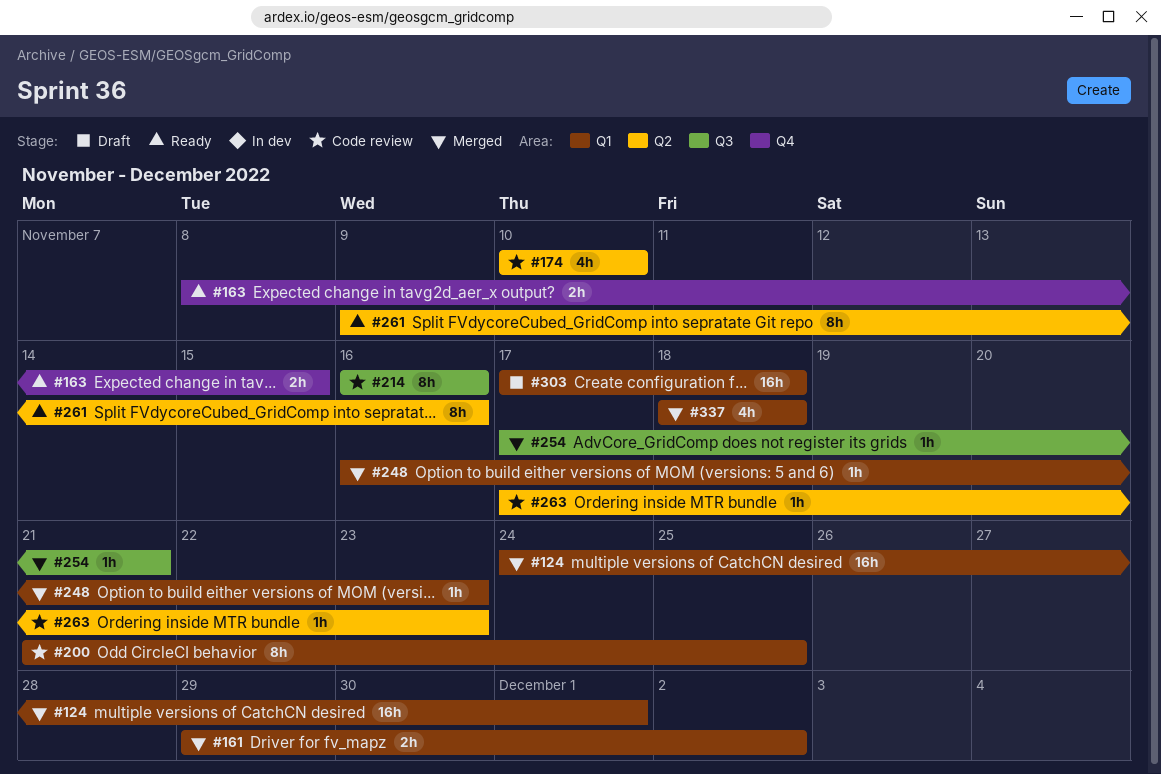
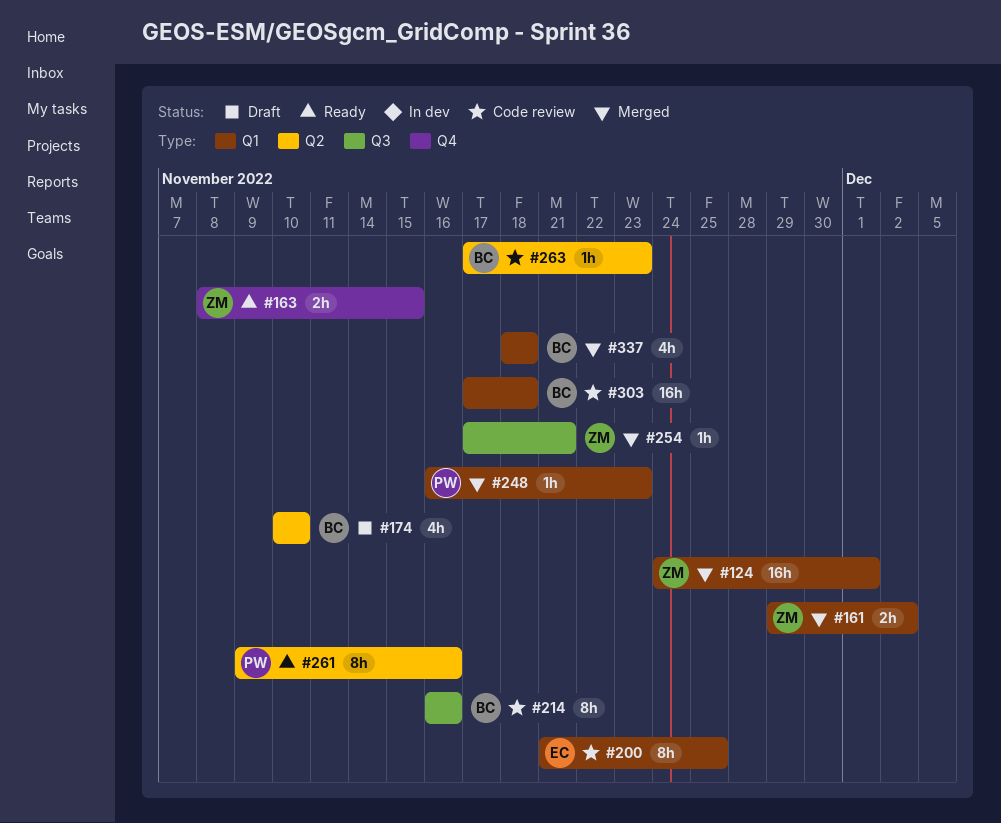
#174, status: Code review -> Draft
#303, status: Draft -> Code review

